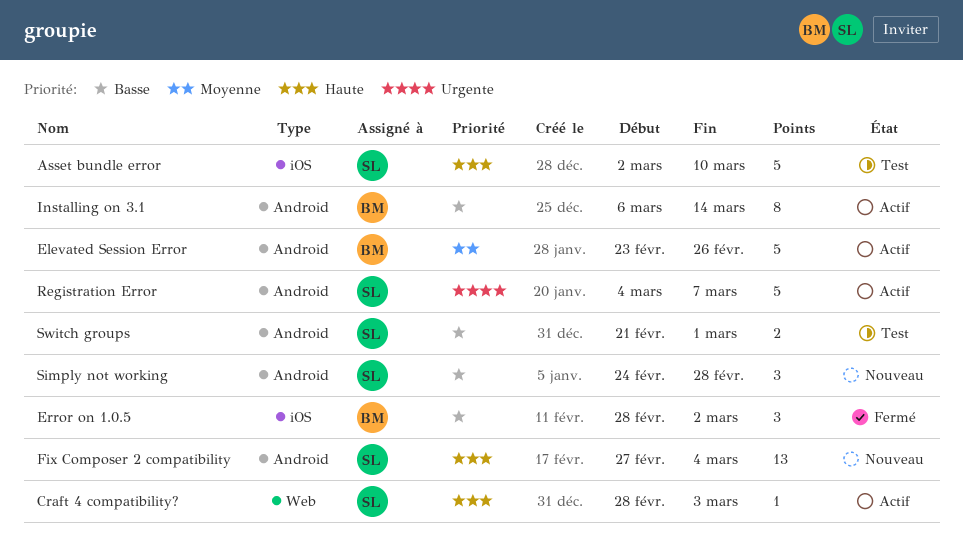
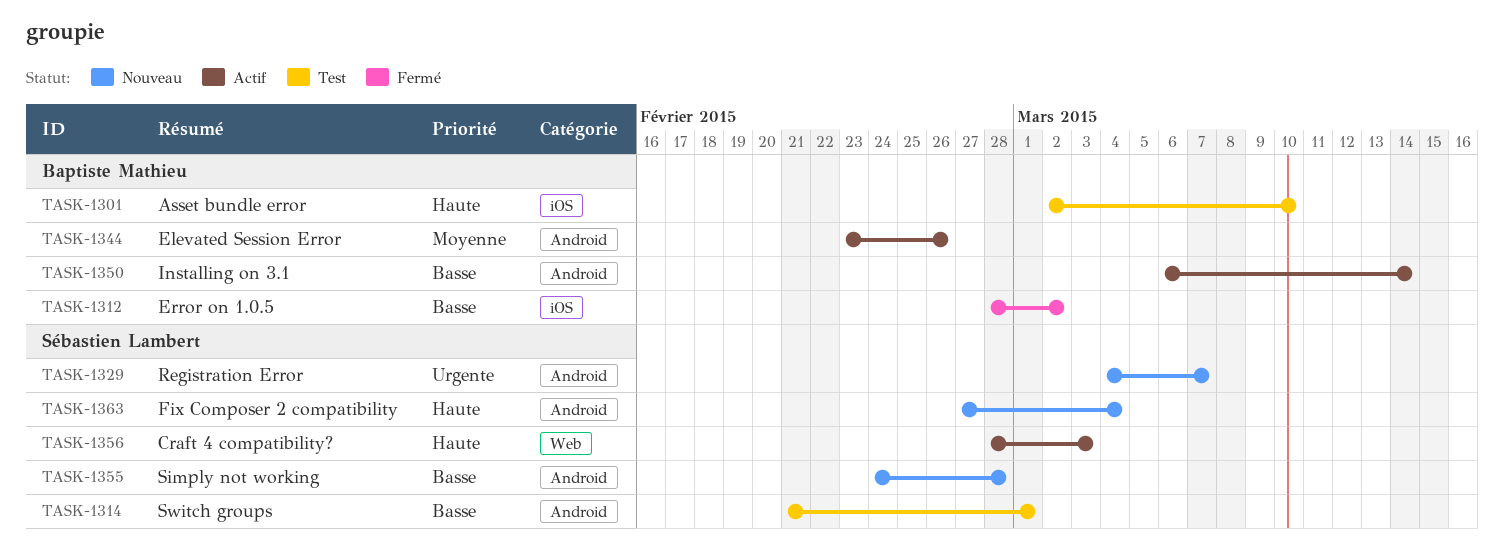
Asset bundle error, owner: Sébastien Lambert -> Baptiste Mathieu
Registration Error, status: Actif -> Nouveau

